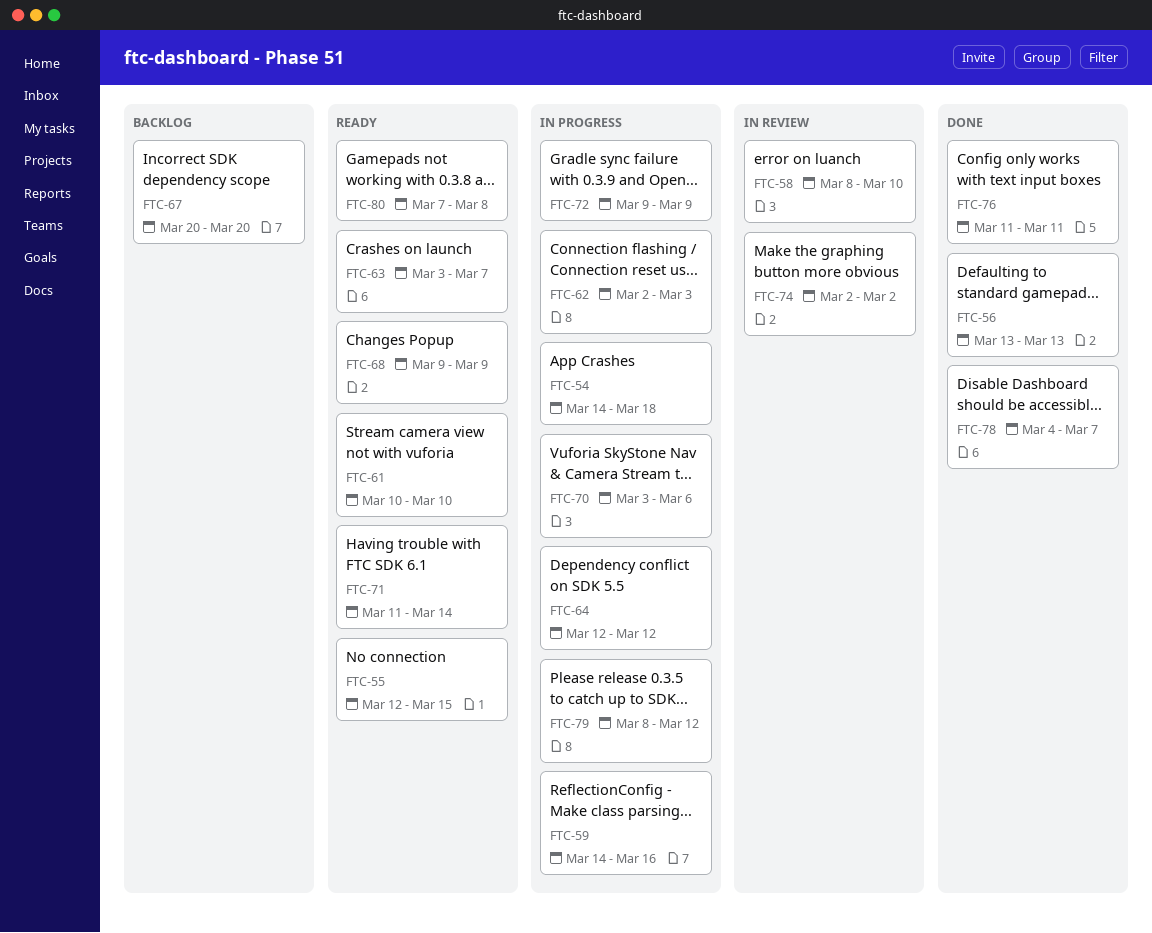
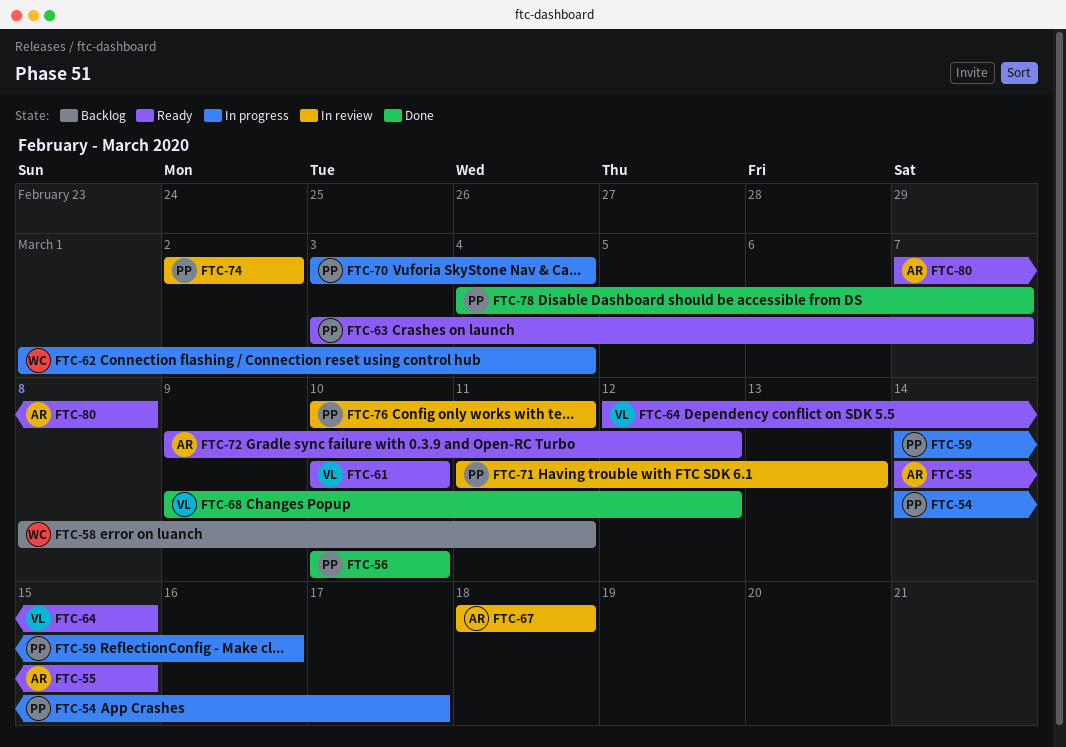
FTC-54, due: Mar 18 -> Mar 17
FTC-55, start: Mar 12 -> Mar 14
FTC-56, start: Mar 13 -> Mar 10
FTC-56, due: Mar 13 -> Mar 10
FTC-58, status: In review -> Backlog
FTC-58, due: Mar 10 -> Mar 11
FTC-62, start: Mar 2 -> Mar 1
FTC-62, due: Mar 3 -> Mar 4
FTC-64, status: In progress -> Ready
FTC-64, due: Mar 12 -> Mar 15
FTC-67, status: Backlog -> In review
FTC-67, start: Mar 20 -> Mar 18
FTC-67, due: Mar 20 -> Mar 18
FTC-68, status: Ready -> Done
FTC-68, due: Mar 9 -> Mar 12
FTC-70, due: Mar 6 -> Mar 4
FTC-71, status: Ready -> In review
FTC-71, due: Mar 14 -> Mar 13
FTC-72, status: In progress -> Ready
FTC-72, due: Mar 9 -> Mar 12
FTC-76, status: Done -> In review
FTC-76, start: Mar 11 -> Mar 10
FTC-79: present -> none

